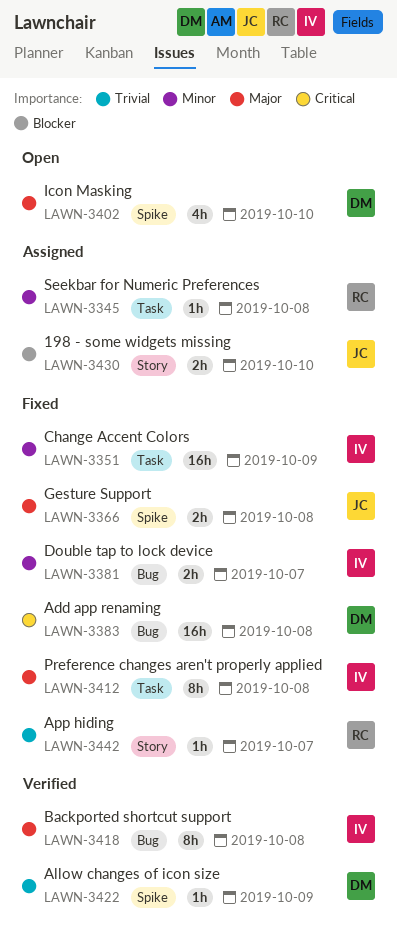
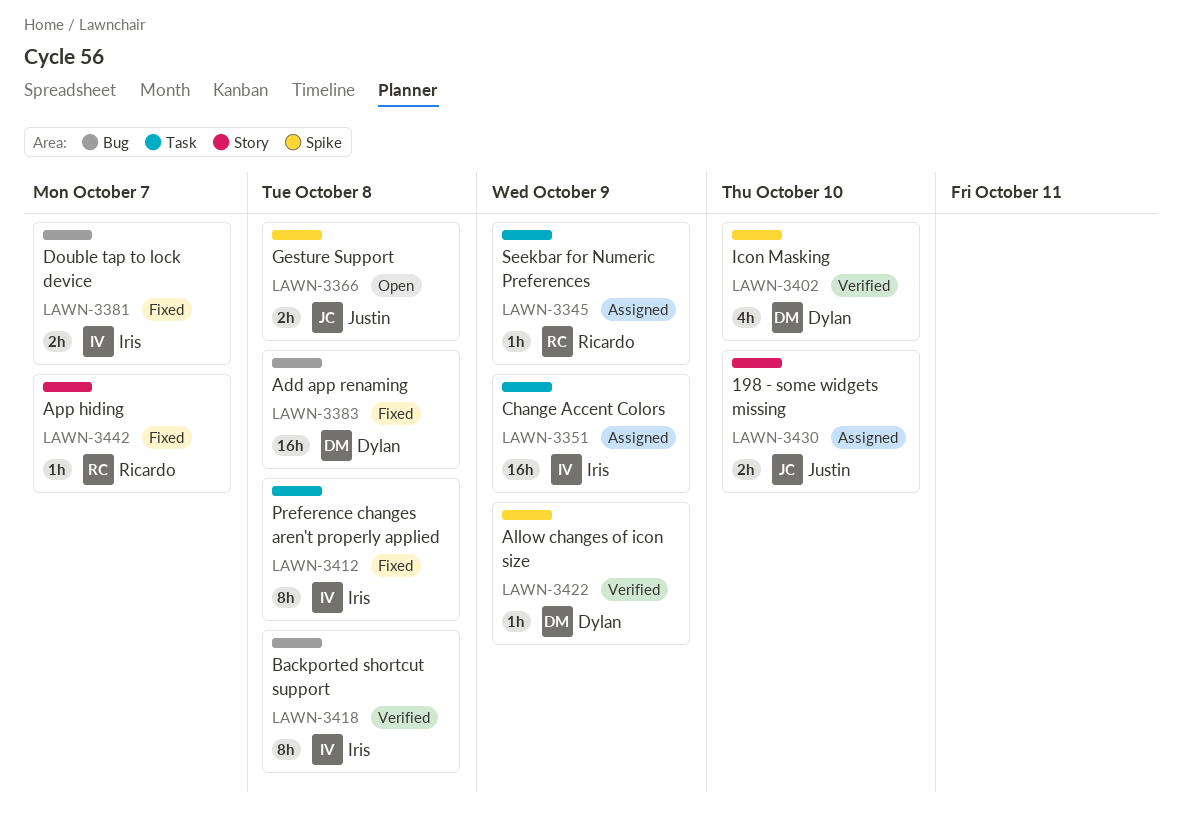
LAWN-3345, due: Oct 8 -> Oct 9
LAWN-3351, status: Fixed -> Assigned
LAWN-3366, status: Fixed -> Open
LAWN-3402, status: Open -> Verified

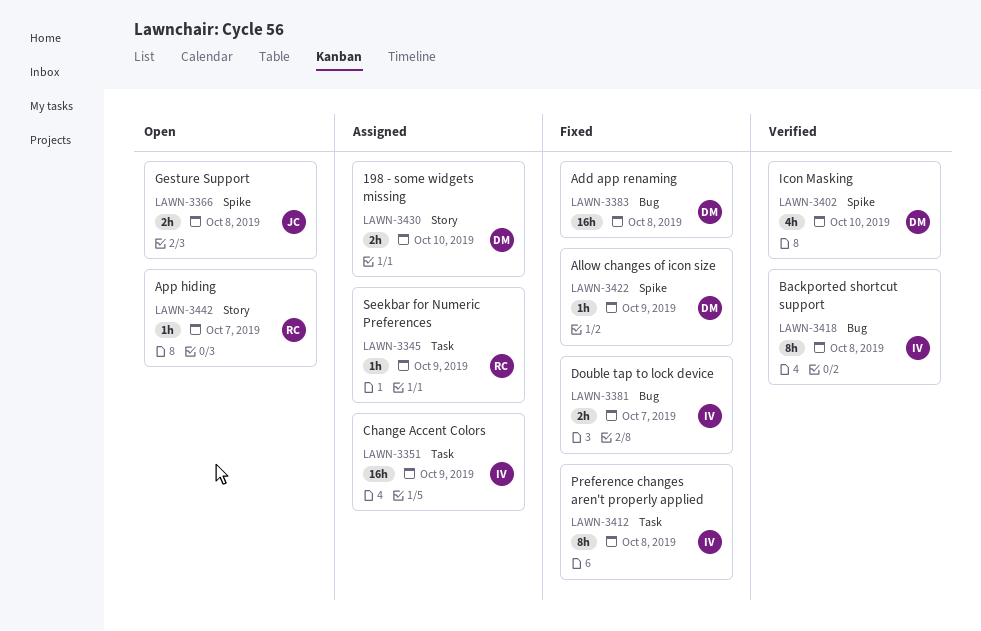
LAWN-3422, status: Verified -> Fixed
LAWN-3430, owner: Justin -> Dylan
LAWN-3442, status: Fixed -> Open

